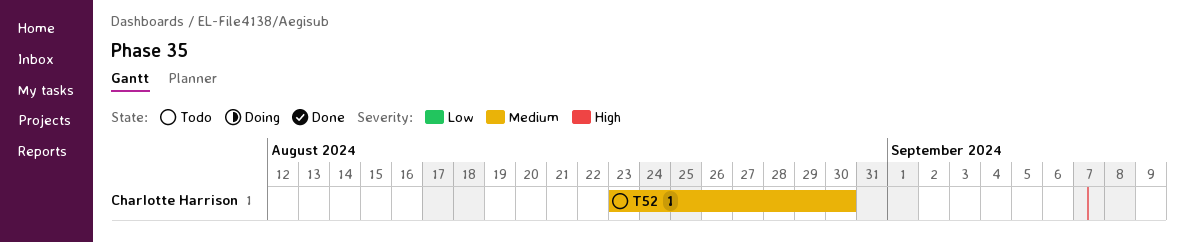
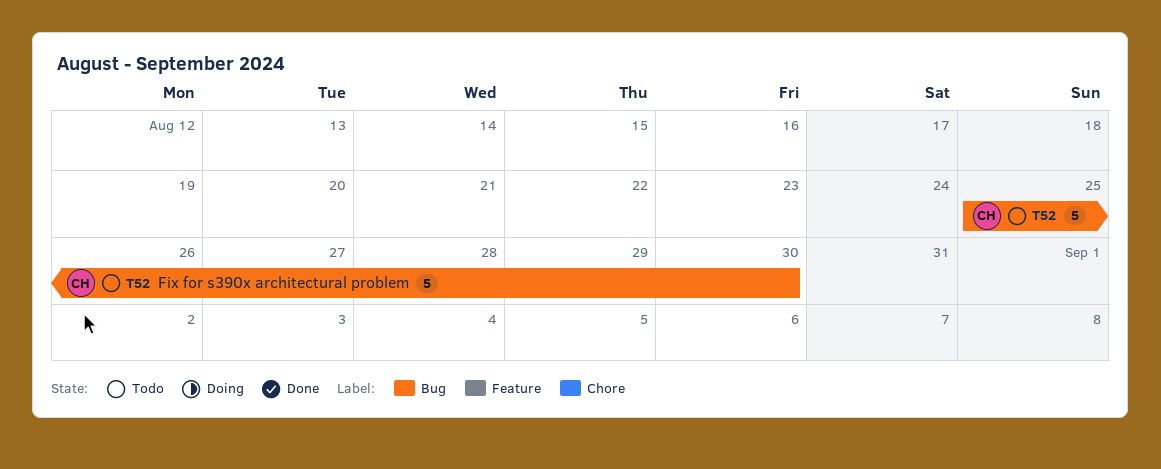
T52, estimate: 1 -> 5
T52, start: Aug 23 -> Aug 25

